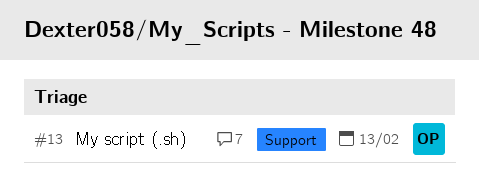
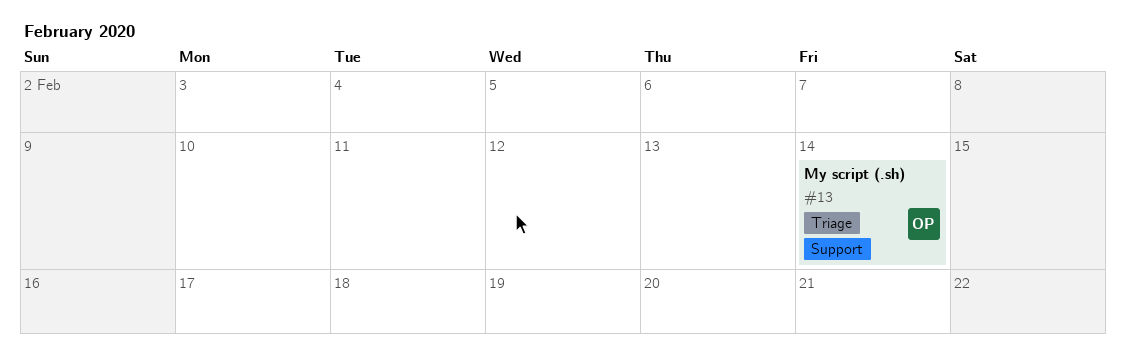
#13, due: Feb 13 -> Feb 14

